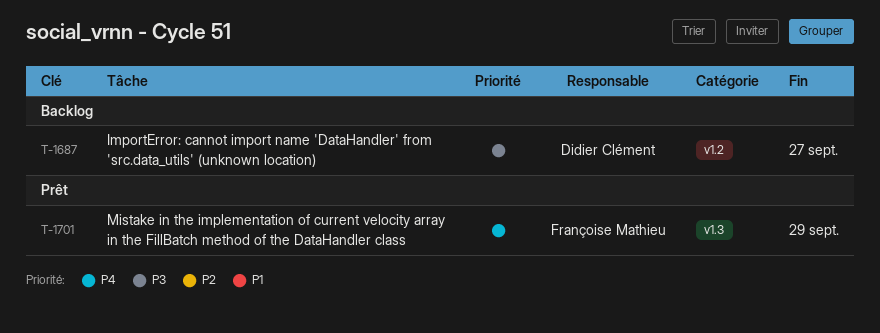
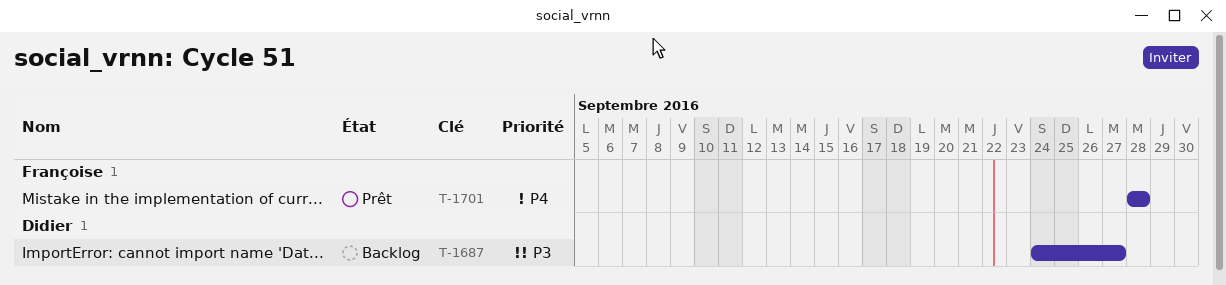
T-1701, due: Sep 29 -> Sep 28

